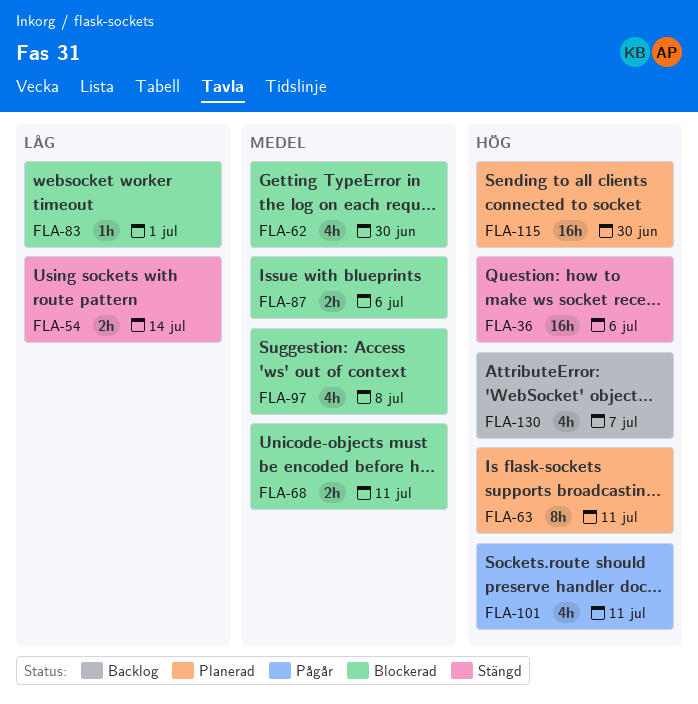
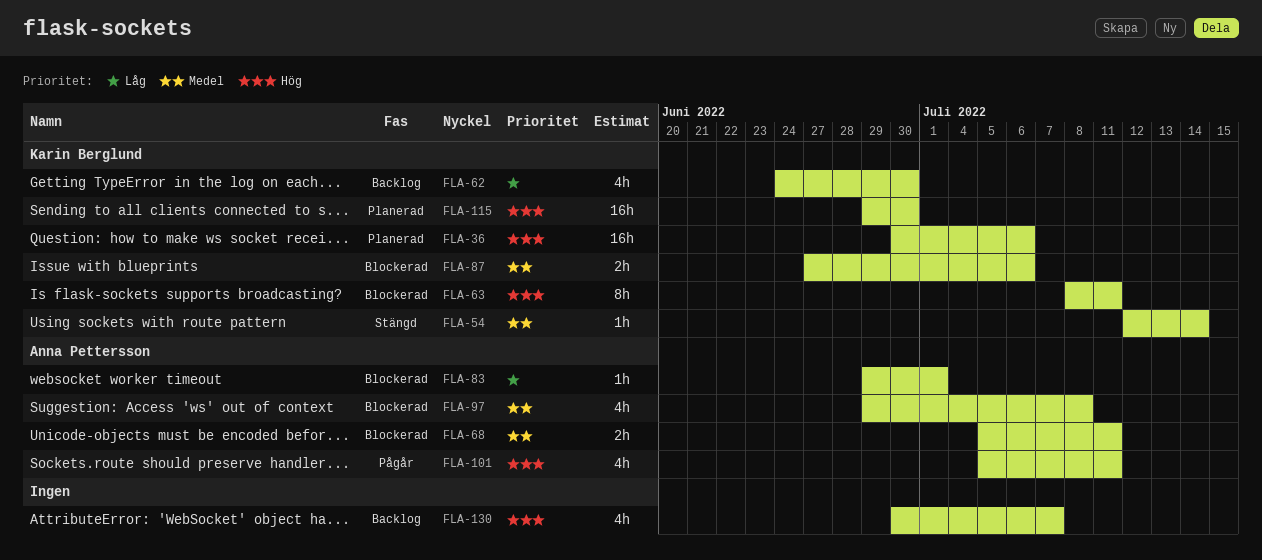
FLA-36, status: Stängd -> Planerad
FLA-54, priority: Låg -> Medel
FLA-54, estimate: 2h -> 1h
FLA-62, status: Blockerad -> Backlog
FLA-62, priority: Medel -> Låg
FLA-63, status: Planerad -> Blockerad

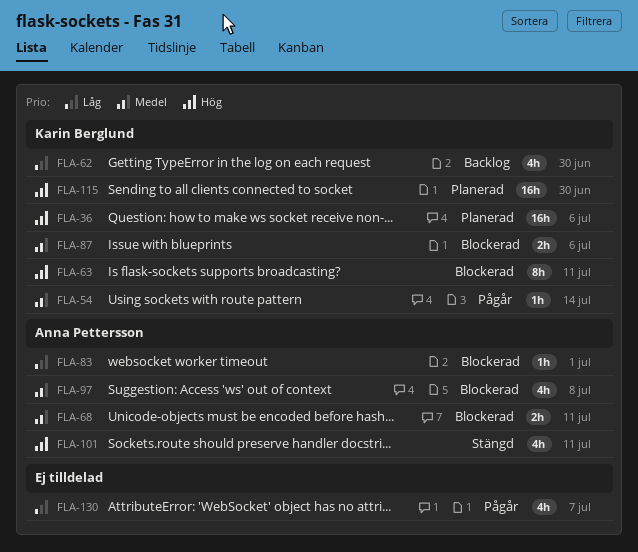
FLA-54, status: Stängd -> Pågår
FLA-101, status: Pågår -> Stängd
FLA-130, status: Backlog -> Pågår
FLA-130, priority: Hög -> Låg

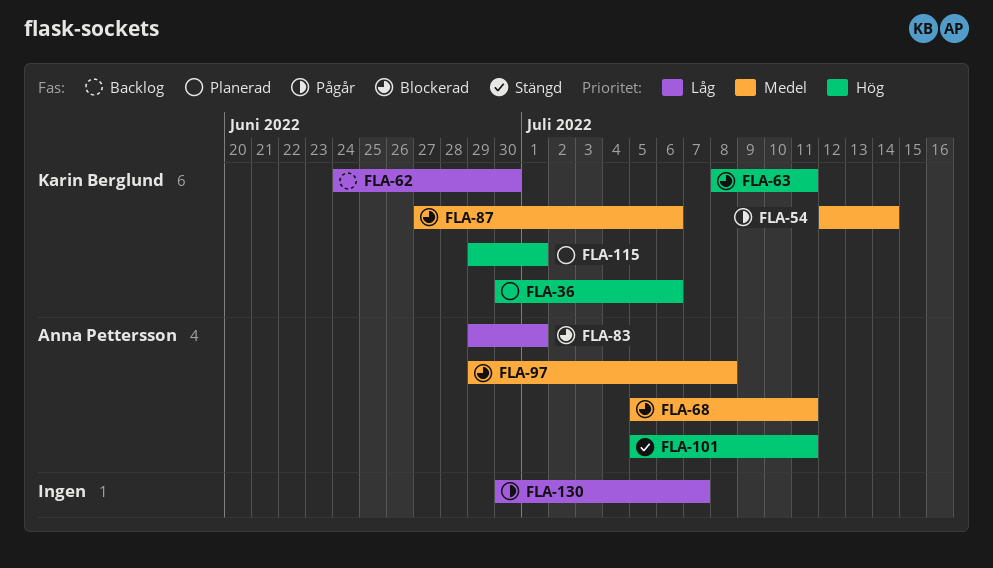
FLA-115, due: Jun 30 -> Jul 1

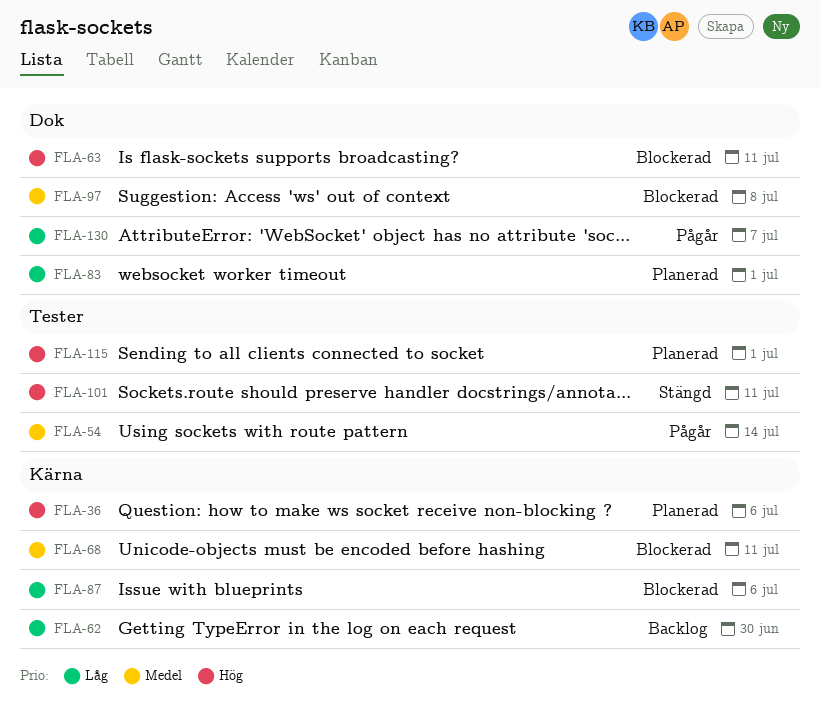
FLA-83, status: Blockerad -> Planerad
FLA-87, priority: Medel -> Låg

